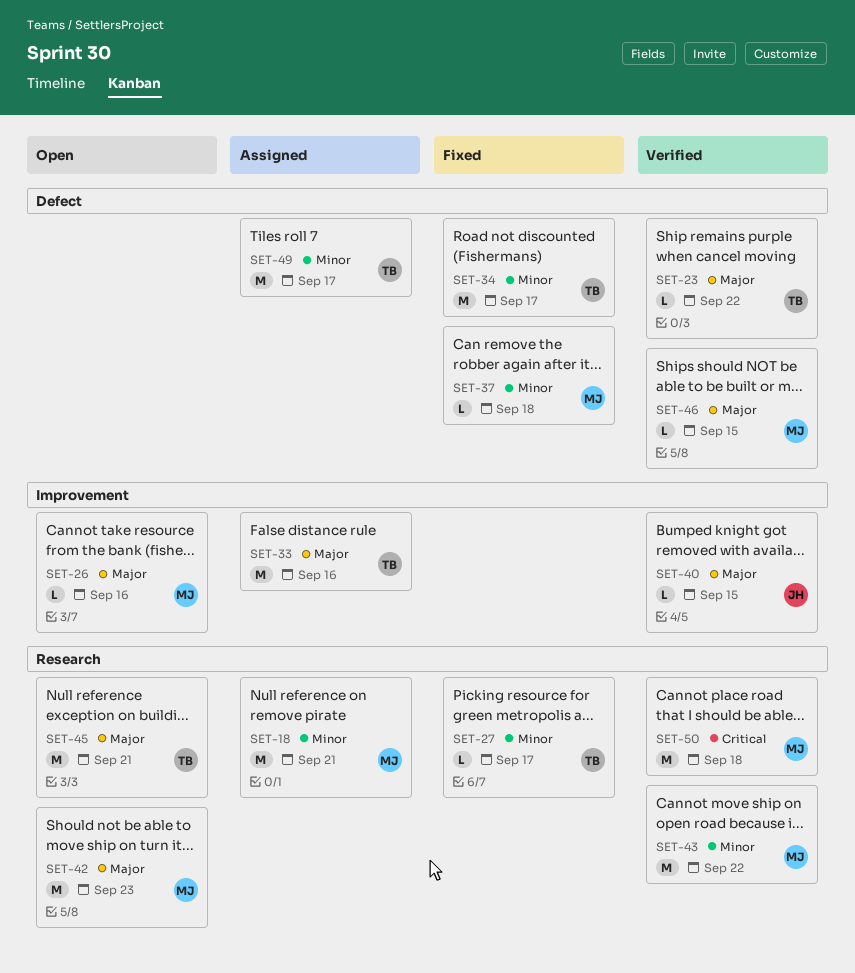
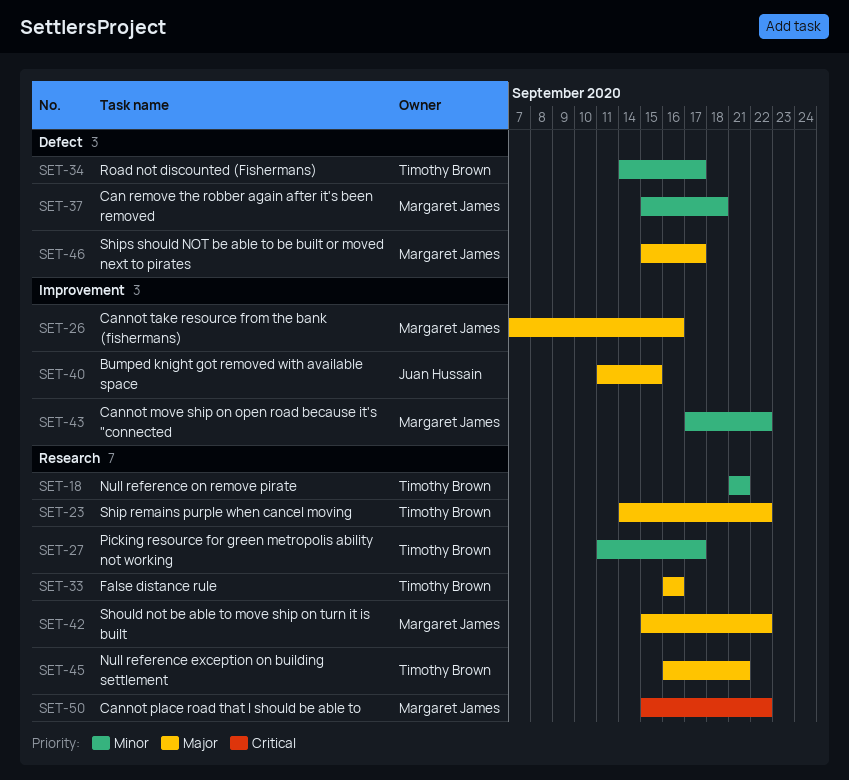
SET-18, owner: Margaret James -> Timothy Brown
SET-23, label: Defect -> Research
SET-33, label: Improvement -> Research
SET-42, due: Sep 23 -> Sep 22
SET-43, label: Research -> Improvement
SET-46, due: Sep 15 -> Sep 17
SET-49: present -> none
SET-50, due: Sep 18 -> Sep 22

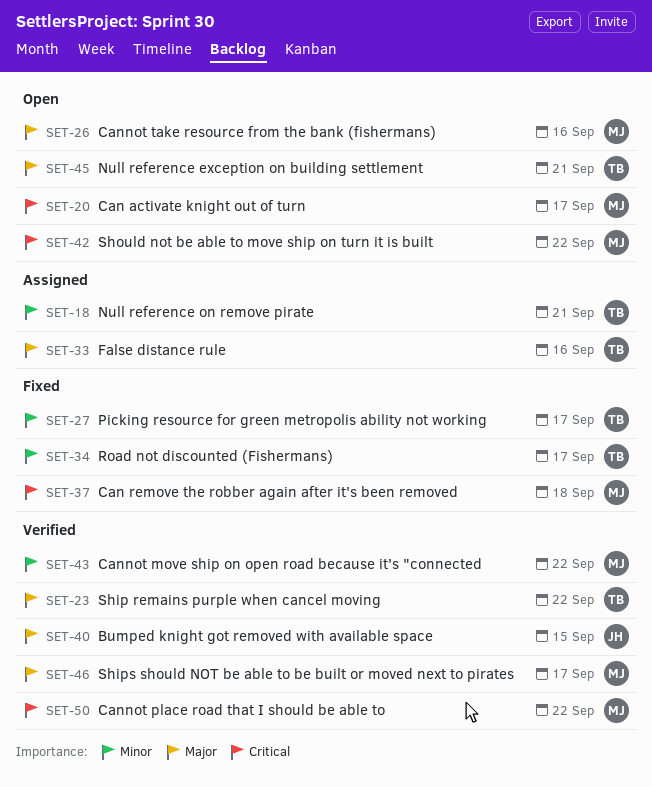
SET-20: none -> present
SET-37, priority: Minor -> Critical
SET-42, priority: Major -> Critical

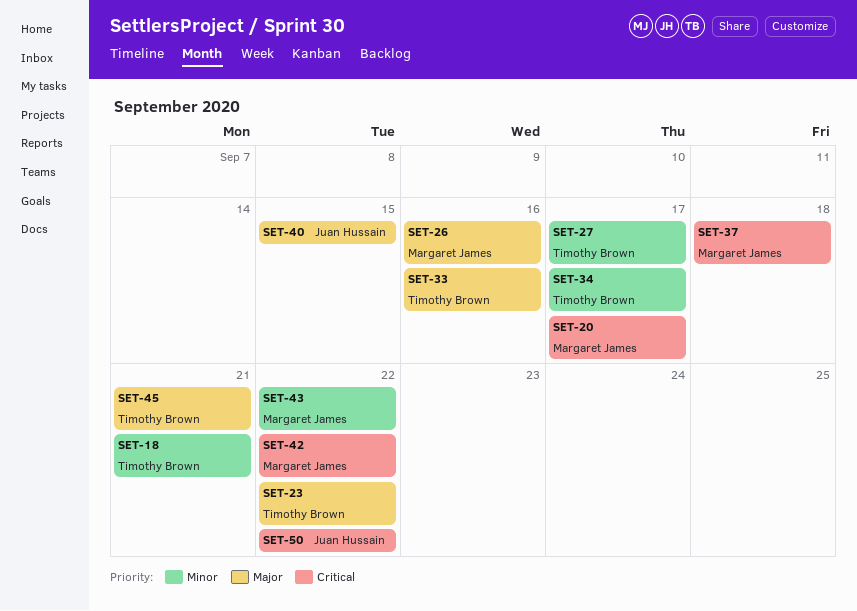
SET-46: present -> none
SET-50, owner: Margaret James -> Juan Hussain

